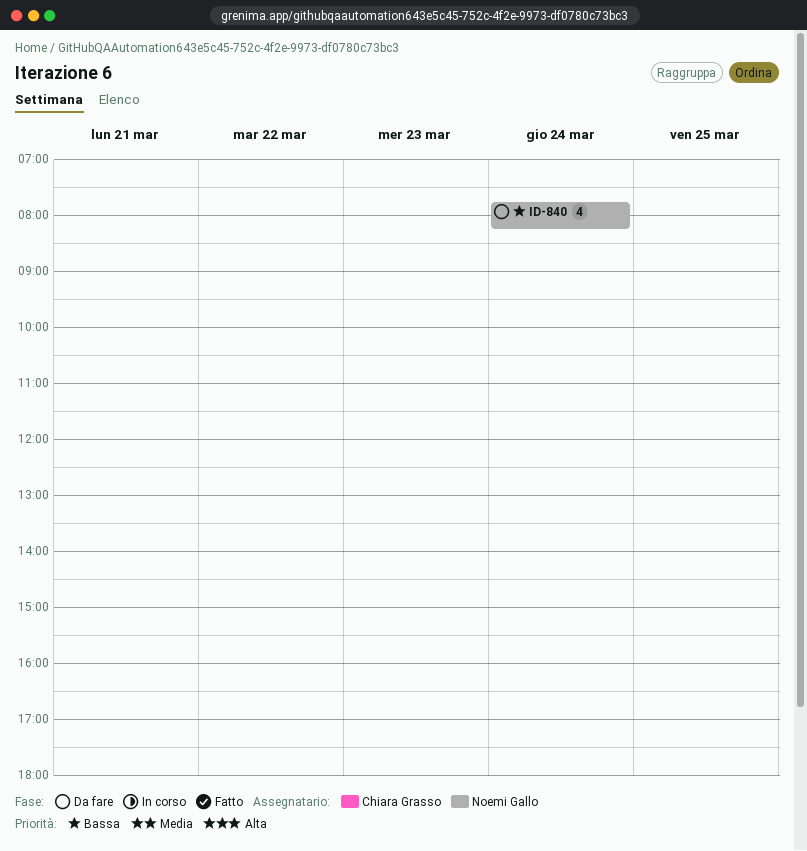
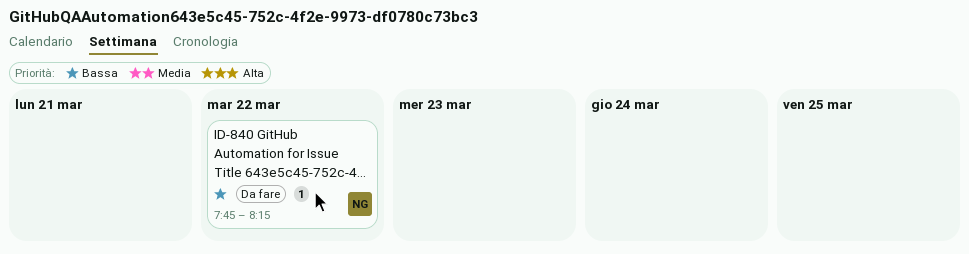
ID-840, estimate: 4 -> 1
ID-840, day: Mar 24 -> Mar 22

